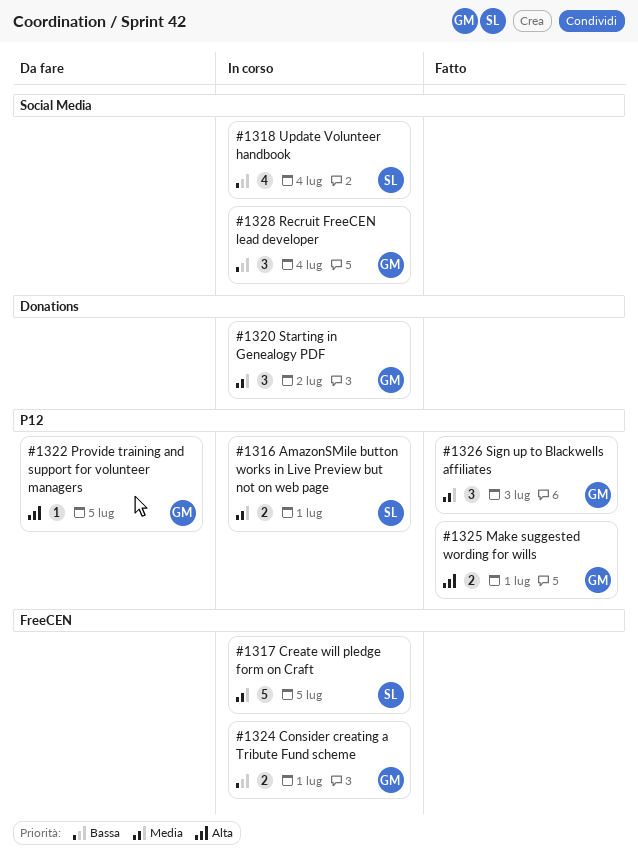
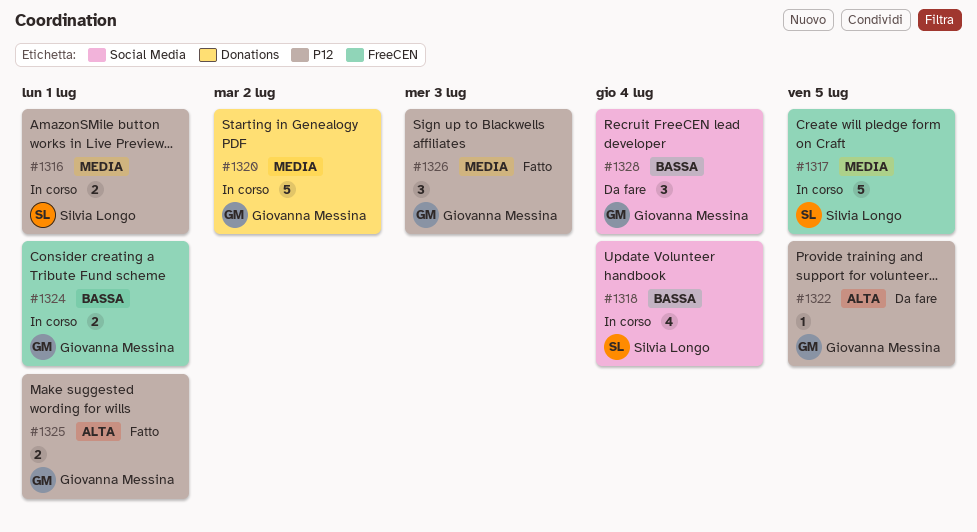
#1320, estimate: 3 -> 5
#1328, status: In corso -> Da fare

